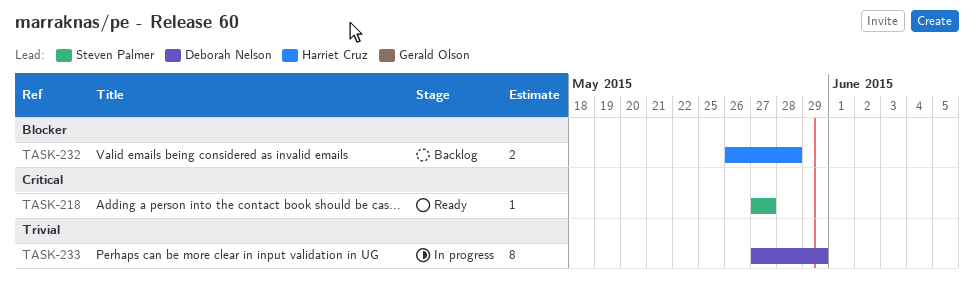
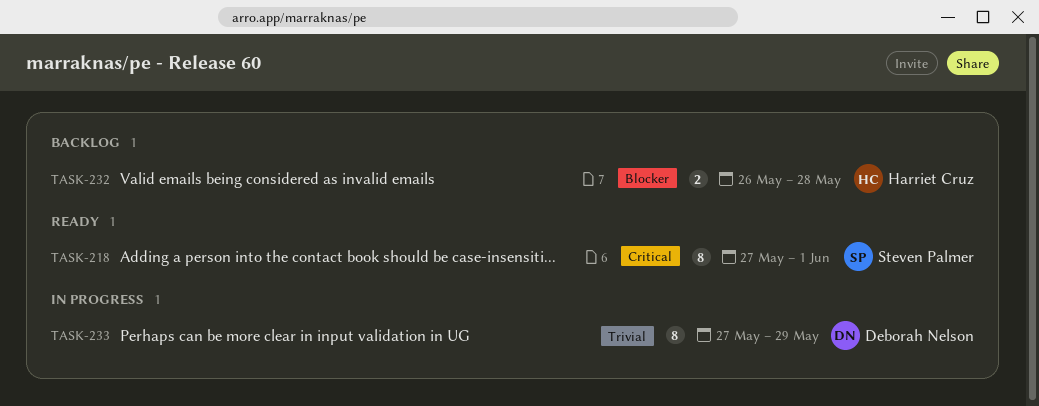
TASK-218, estimate: 1 -> 8
TASK-218, due: May 27 -> Jun 1

